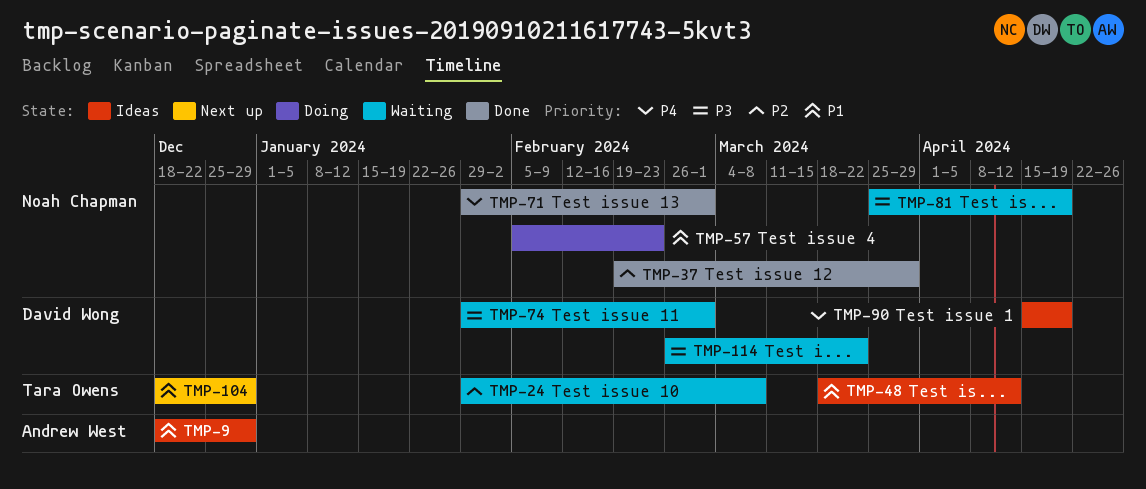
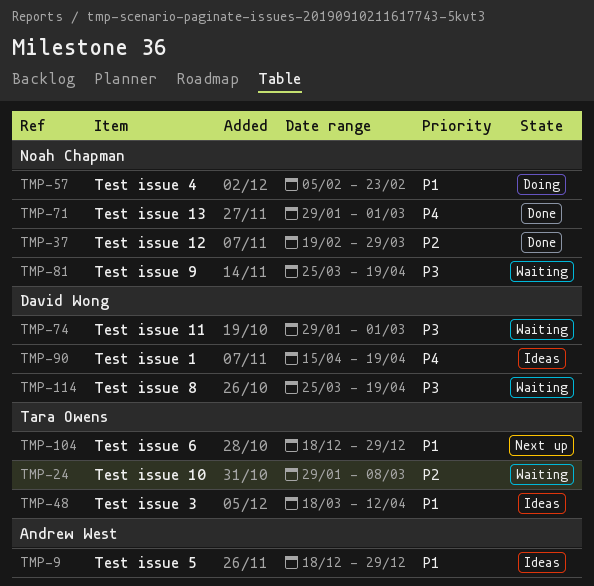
TMP-114, start: Feb 26 -> Mar 25
TMP-114, due: Mar 22 -> Apr 19

